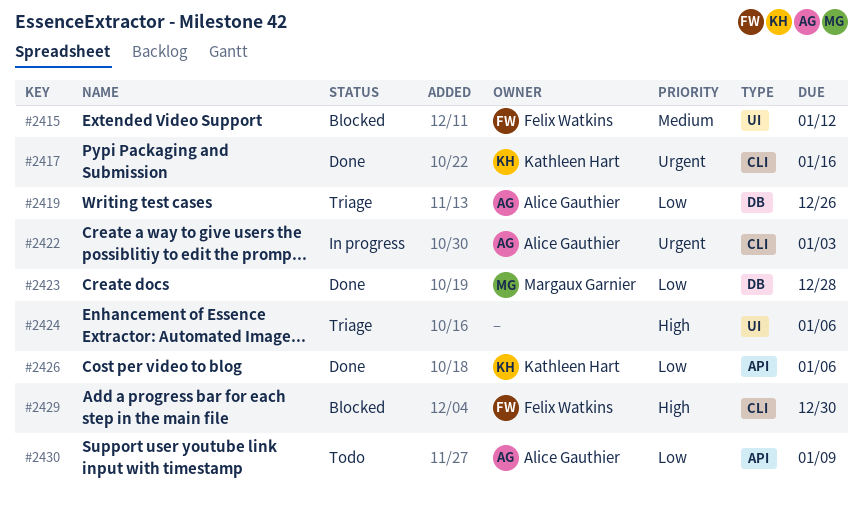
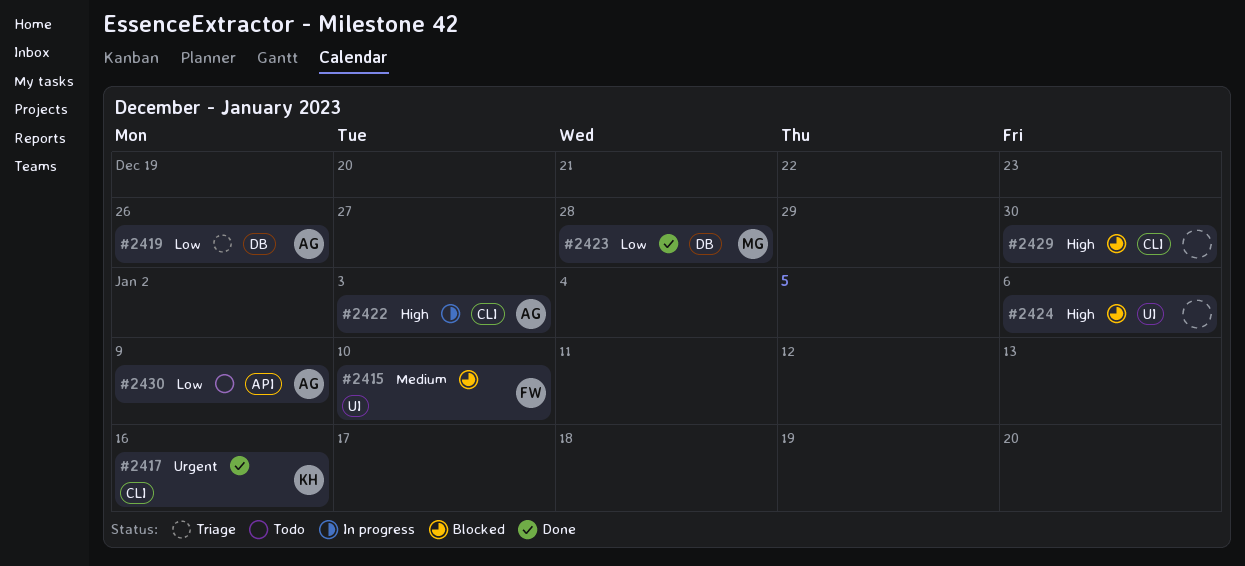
#2415, due: Jan 12 -> Jan 10
#2422, priority: Urgent -> High
#2424, status: Triage -> Blocked
#2426: present -> none
#2429, owner: Felix Watkins -> none

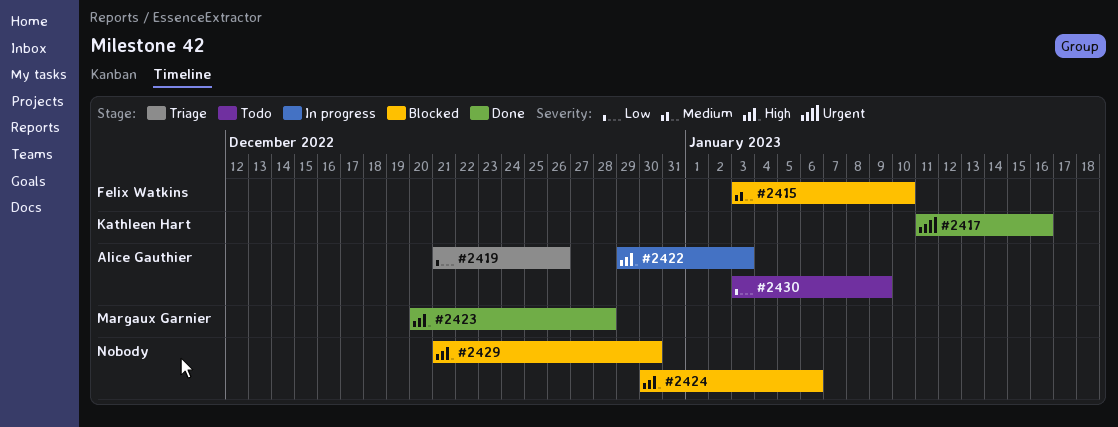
#2423, priority: Low -> High

